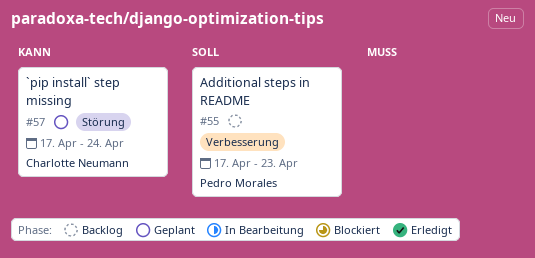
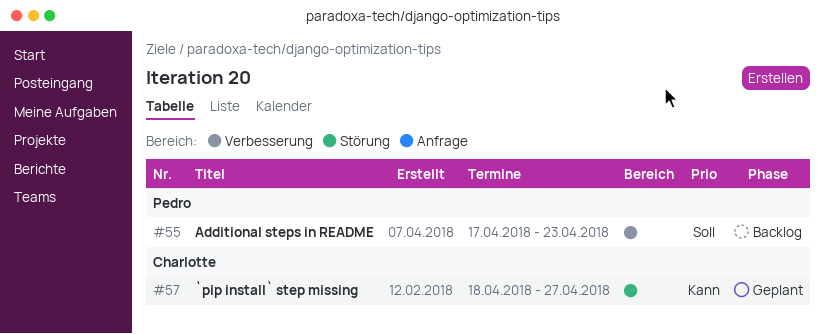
#57, start: Apr 17 -> Apr 18
#57, due: Apr 24 -> Apr 27

